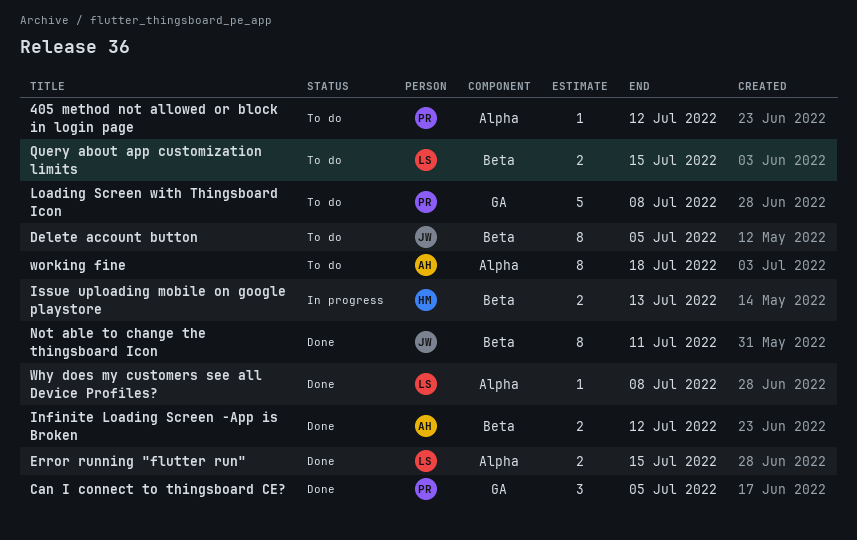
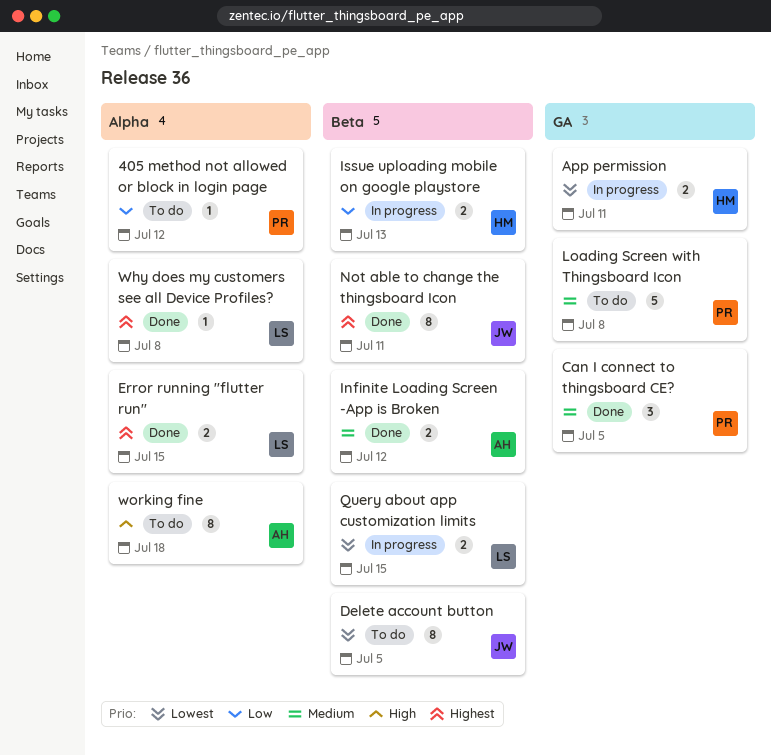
App permission: none -> present
Query about app customization limits, status: To do -> In progress

